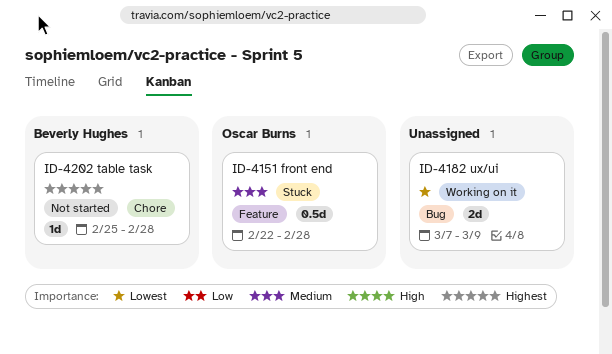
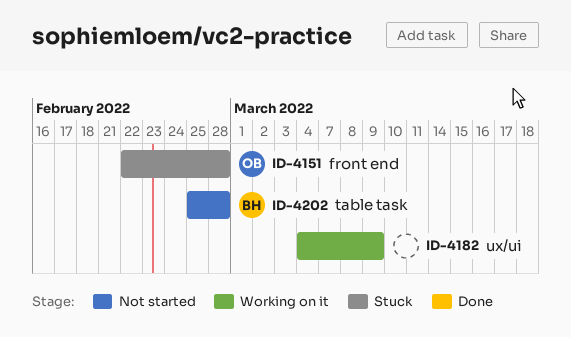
ID-4182, start: Mar 7 -> Mar 4

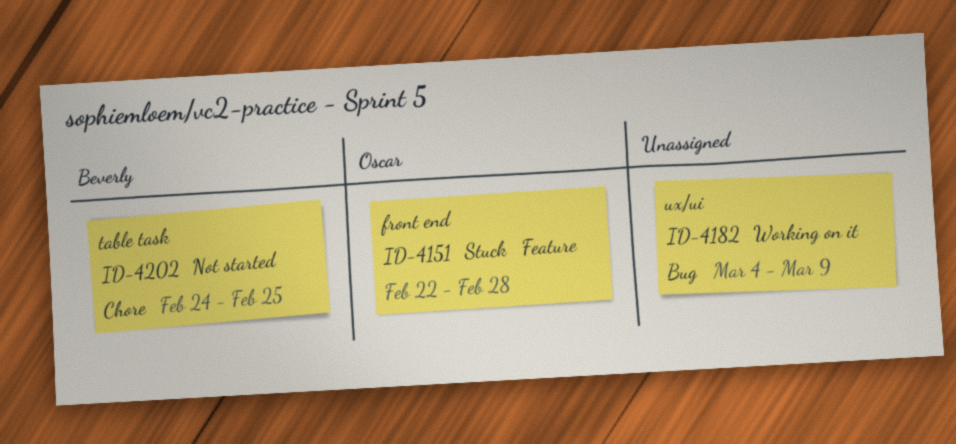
ID-4202, start: Feb 25 -> Feb 24
ID-4202, due: Feb 28 -> Feb 25

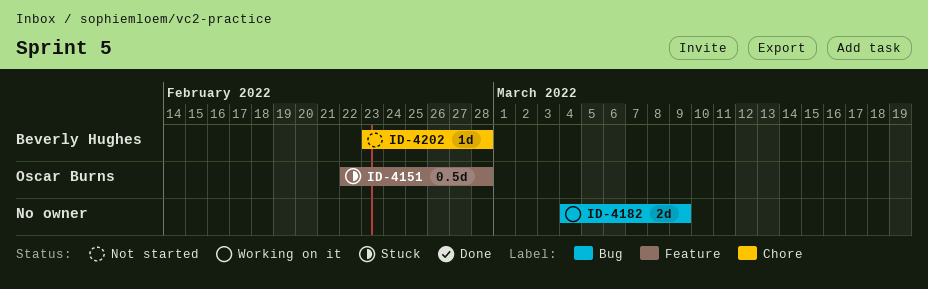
ID-4202, start: Feb 24 -> Feb 23
ID-4202, due: Feb 25 -> Feb 28

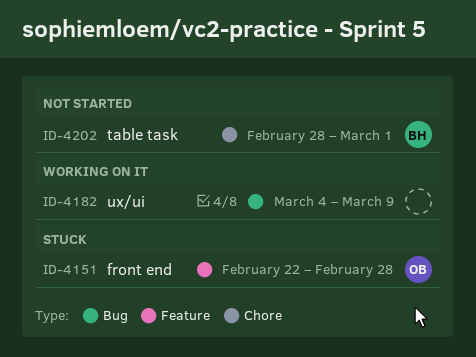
ID-4202, start: Feb 23 -> Feb 28
ID-4202, due: Feb 28 -> Mar 1

